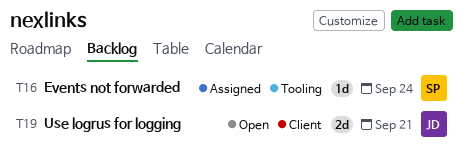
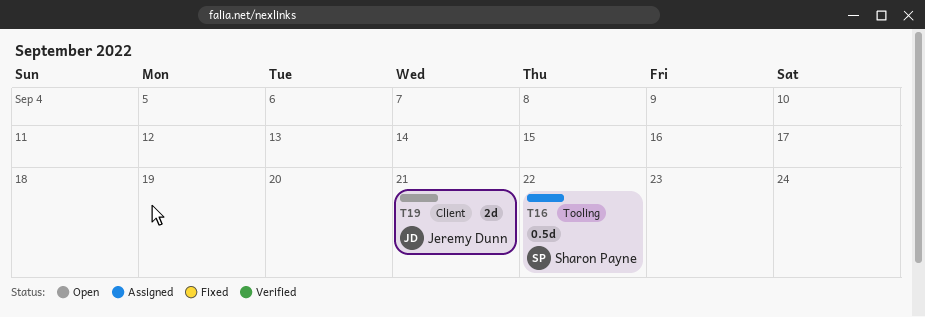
T16, estimate: 1d -> 0.5d
T16, due: Sep 24 -> Sep 22

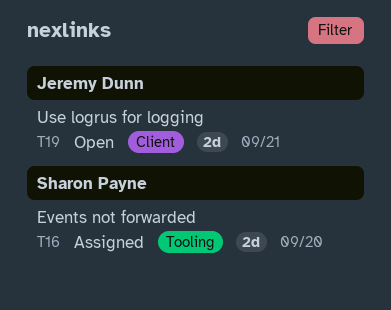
T16, estimate: 0.5d -> 2d
T16, due: Sep 22 -> Sep 20

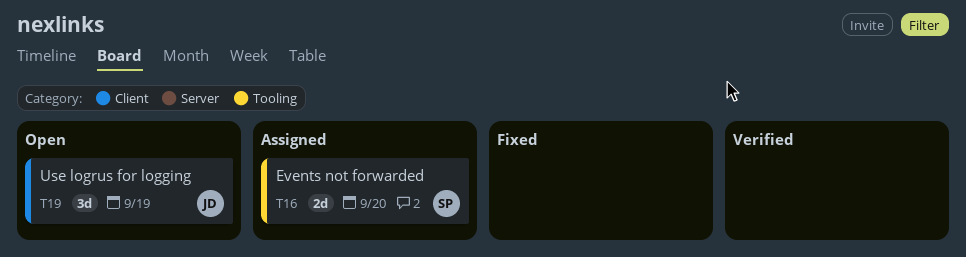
T19, estimate: 2d -> 3d
T19, due: Sep 21 -> Sep 19

